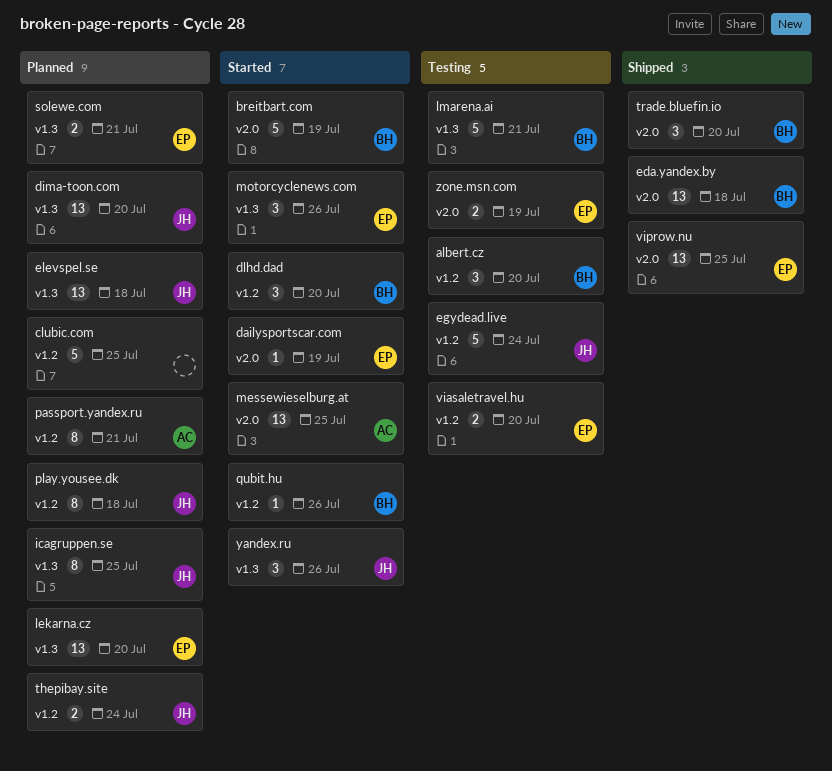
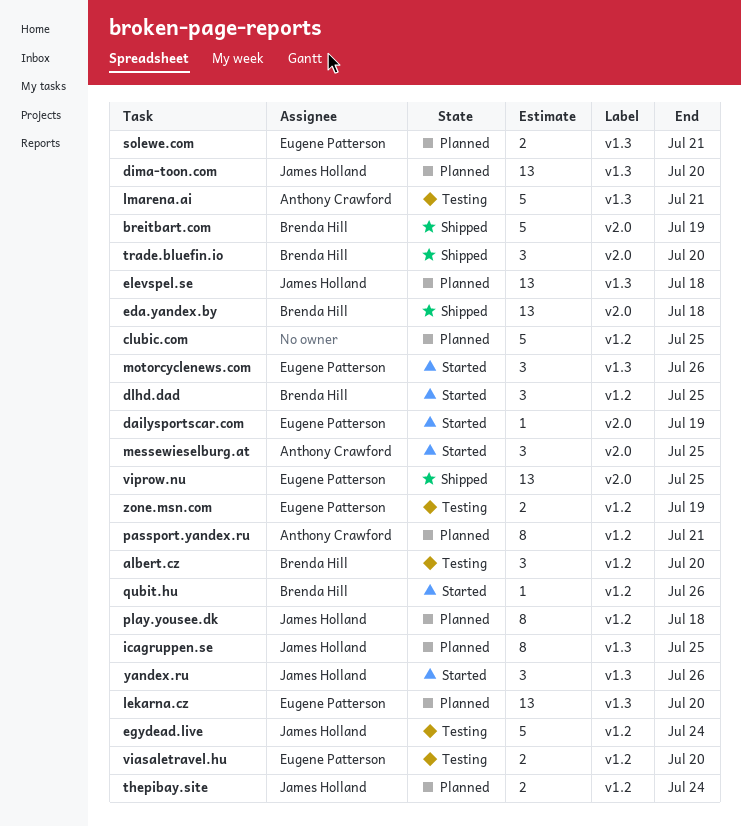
breitbart.com, status: Started -> Shipped
dlhd.dad, due: Jul 20 -> Jul 25
lmarena.ai, owner: Brenda Hill -> Anthony Crawford
messewieselburg.at, estimate: 13 -> 3
zone.msn.com, label: v2.0 -> v1.2

